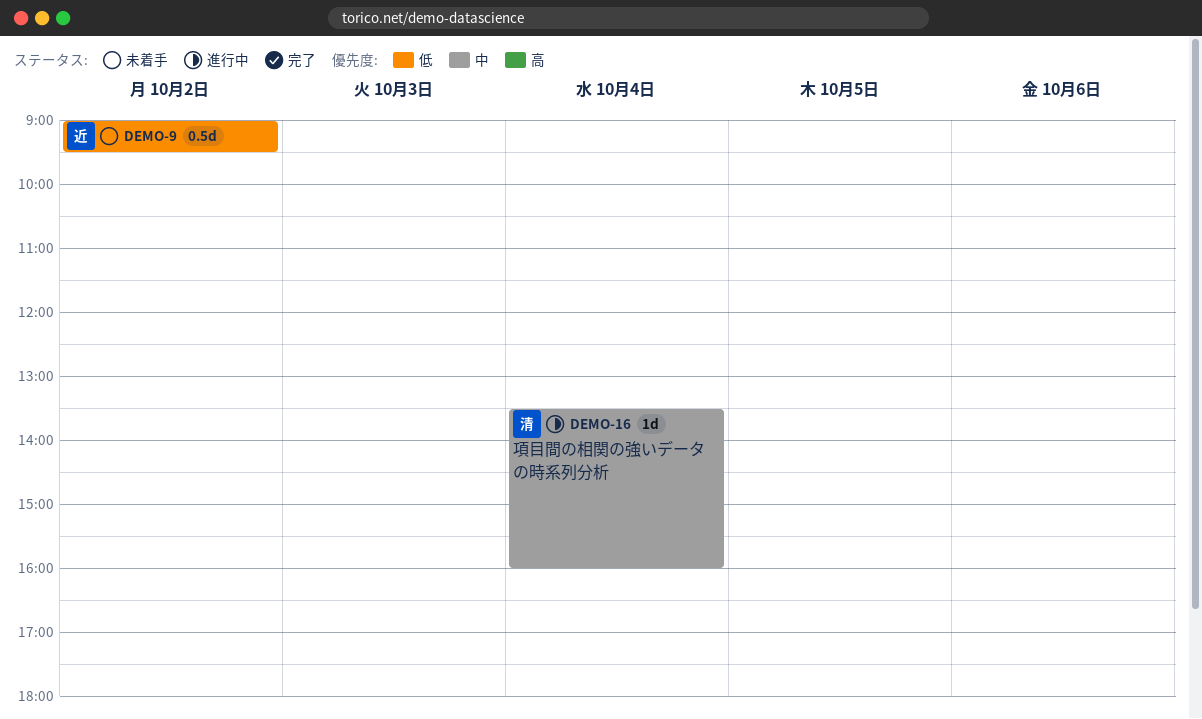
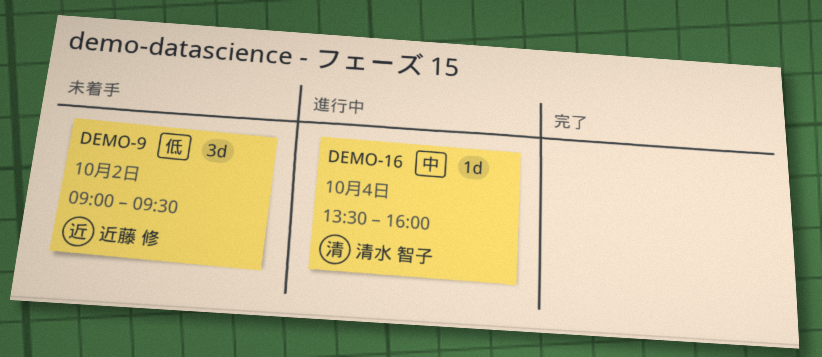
DEMO-9, estimate: 0.5d -> 3d

